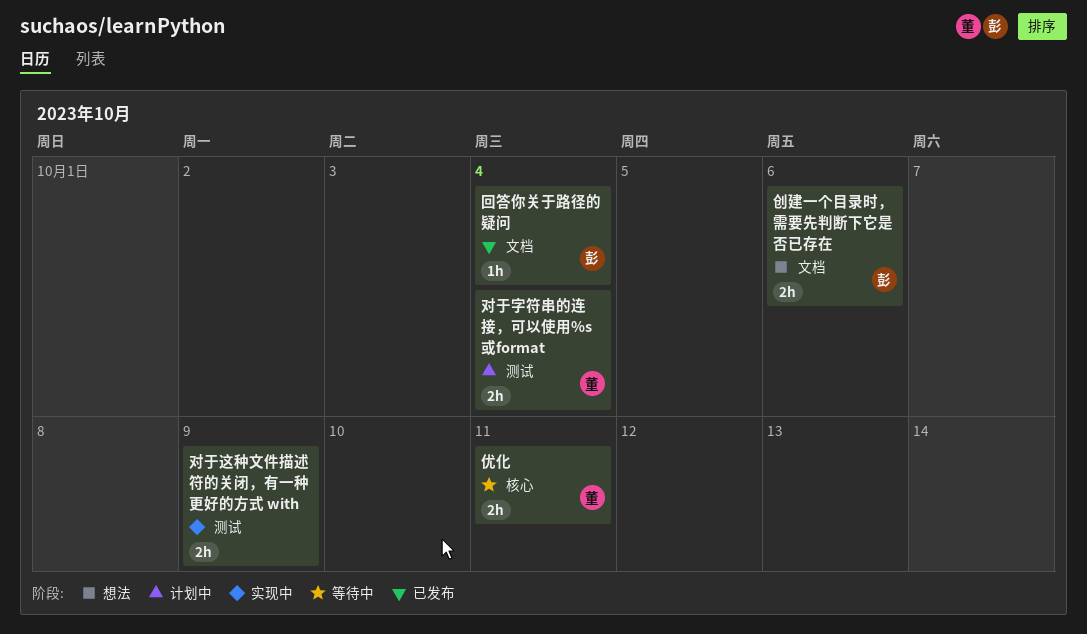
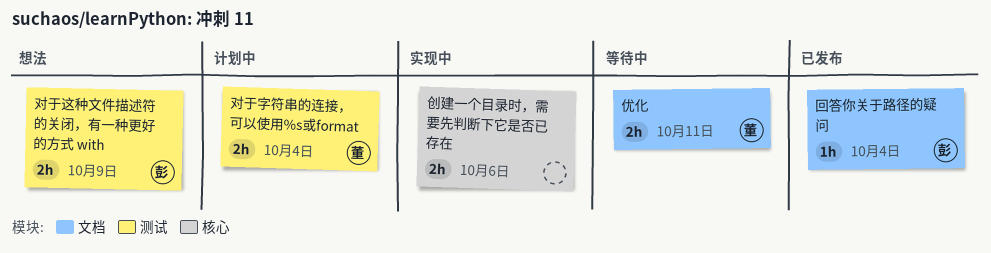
优化, label: 核心 -> 文档
创建一个目录时，需要先判断下它是否已存在, status: 想法 -> 实现中
创建一个目录时，需要先判断下它是否已存在, owner: 彭 -> none
创建一个目录时，需要先判断下它是否已存在, label: 文档 -> 核心
对于这种文件描述符的关闭，有一种更好的方式 with, status: 实现中 -> 想法
对于这种文件描述符的关闭，有一种更好的方式 with, owner: none -> 彭

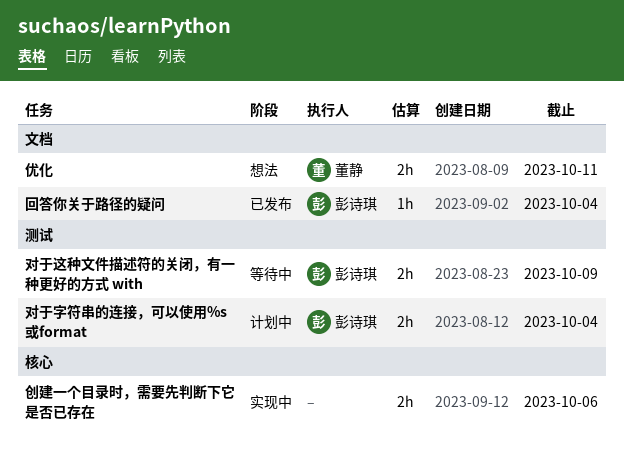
优化, status: 等待中 -> 想法
对于字符串的连接，可以使用%s或format, owner: 董静 -> 彭诗琪
对于这种文件描述符的关闭，有一种更好的方式 with, status: 想法 -> 等待中

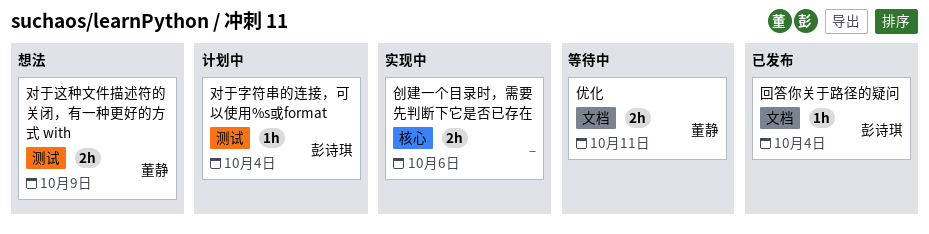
优化, status: 想法 -> 等待中
对于字符串的连接，可以使用%s或format, estimate: 2h -> 1h
对于这种文件描述符的关闭，有一种更好的方式 with, status: 等待中 -> 想法
对于这种文件描述符的关闭，有一种更好的方式 with, owner: 彭诗琪 -> 董静

